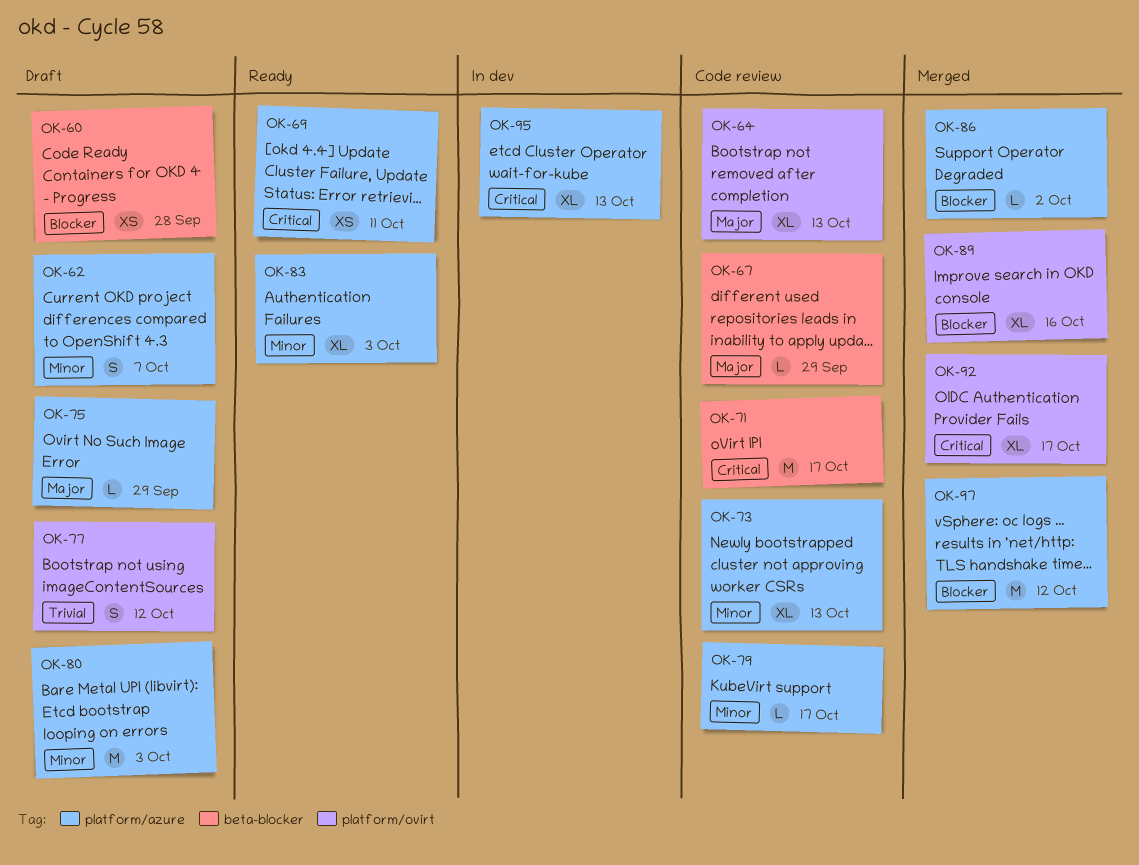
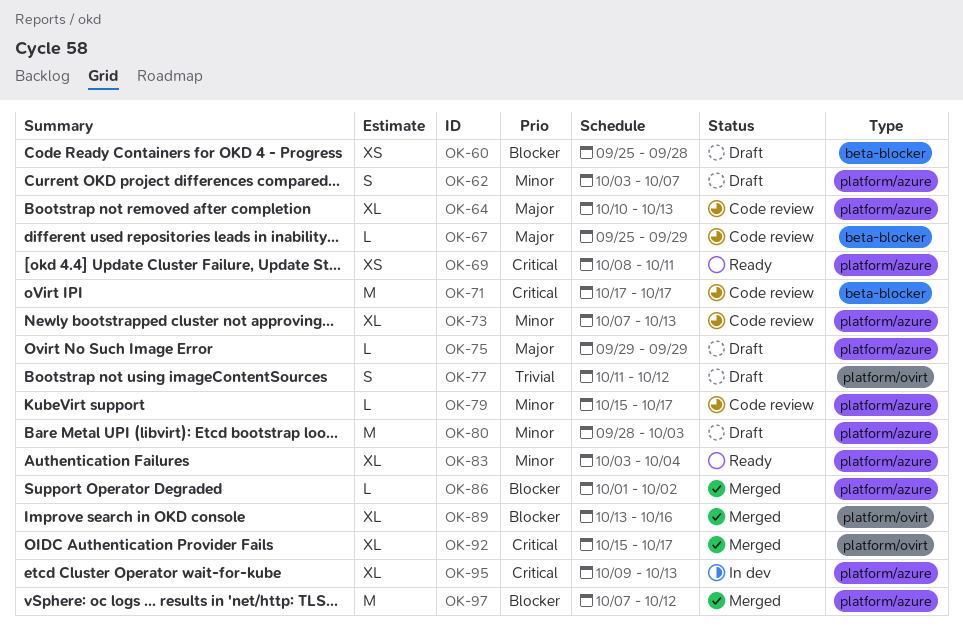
OK-64, label: platform/ovirt -> platform/azure
OK-83, due: Oct 3 -> Oct 4

